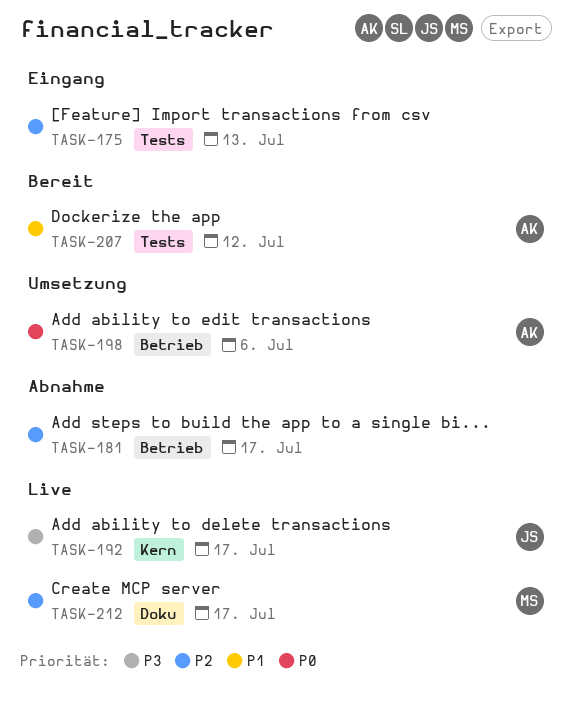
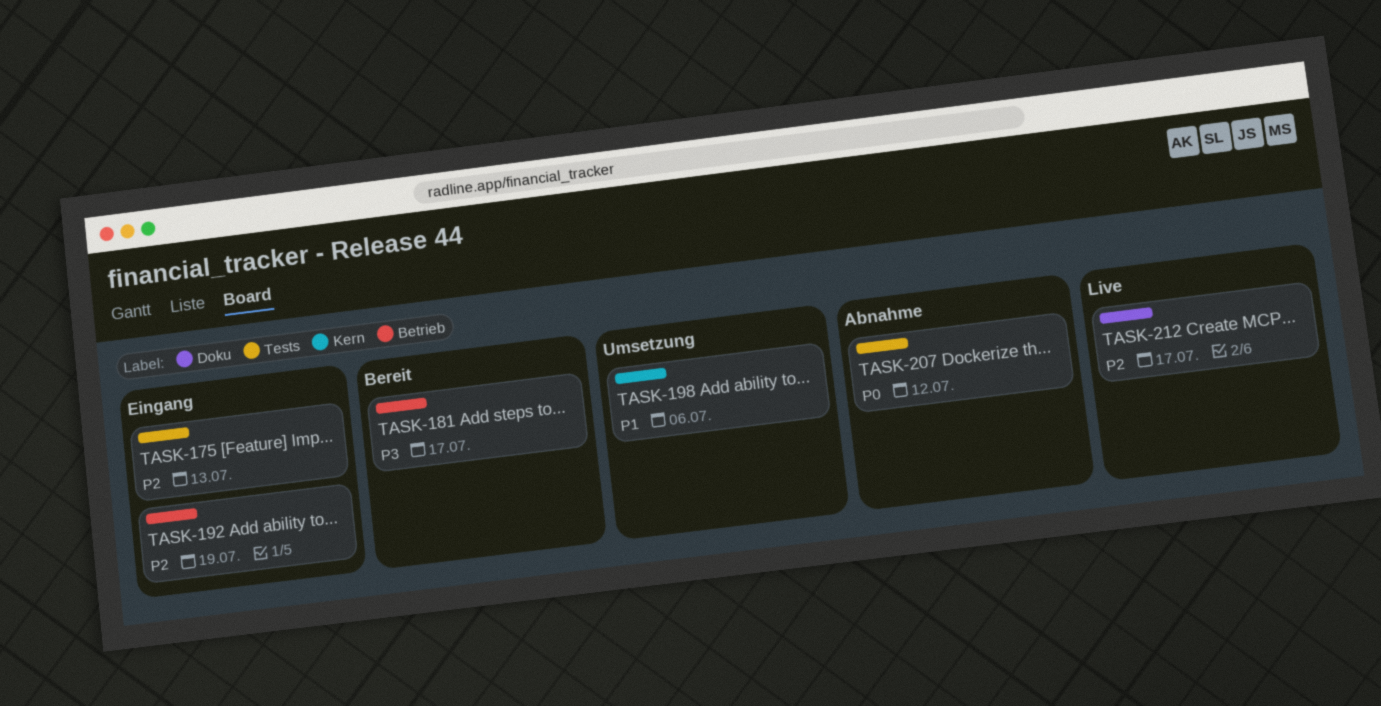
TASK-181, status: Abnahme -> Bereit
TASK-181, priority: P2 -> P3
TASK-192, status: Live -> Eingang
TASK-192, priority: P3 -> P2
TASK-192, label: Kern -> Betrieb
TASK-192, due: Jul 17 -> Jul 19
TASK-198, priority: P0 -> P1
TASK-198, label: Betrieb -> Kern
TASK-207, status: Bereit -> Abnahme
TASK-207, priority: P1 -> P0

